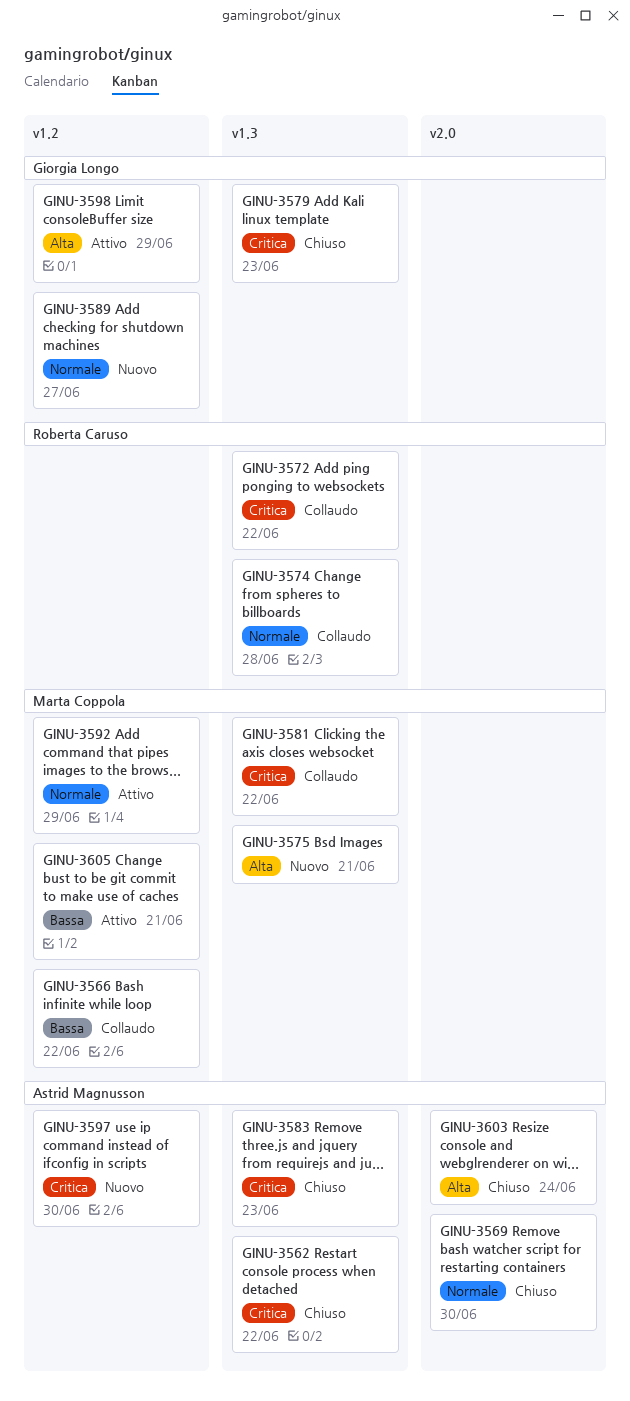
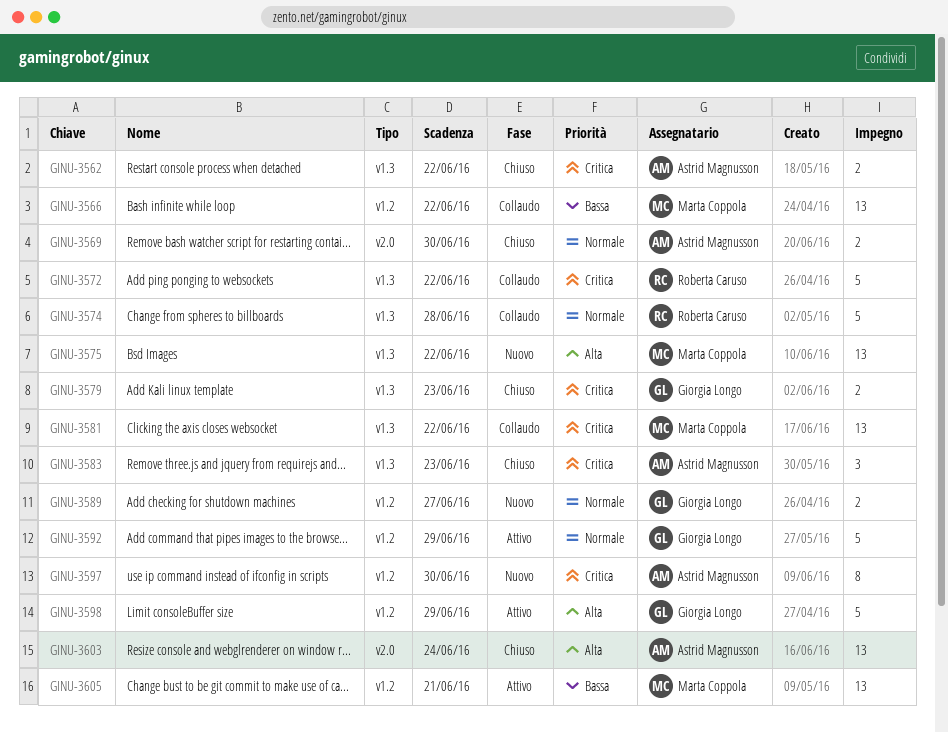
GINU-3575, due: Jun 21 -> Jun 22
GINU-3592, owner: Marta Coppola -> Giorgia Longo

